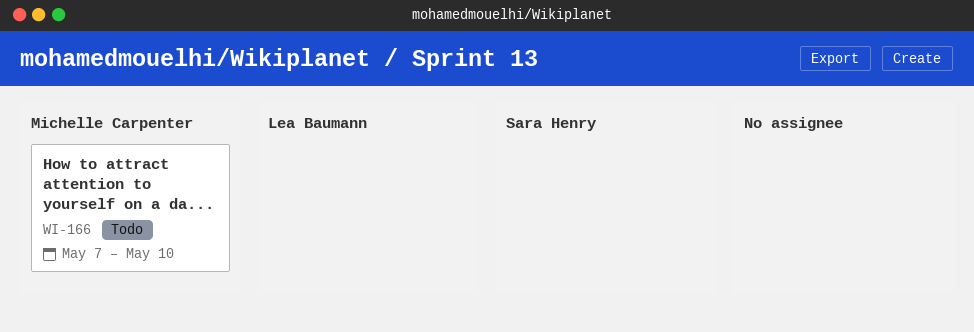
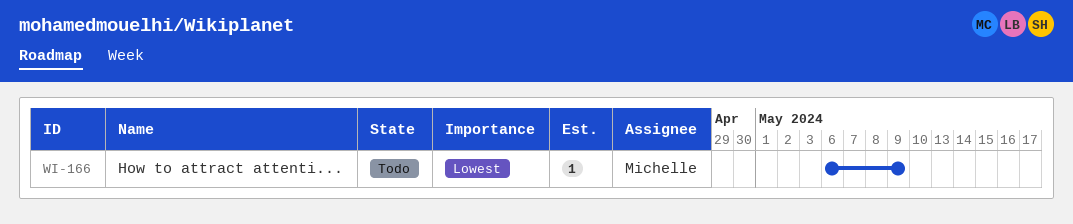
WI-166, start: May 7 -> May 6
WI-166, due: May 10 -> May 9

